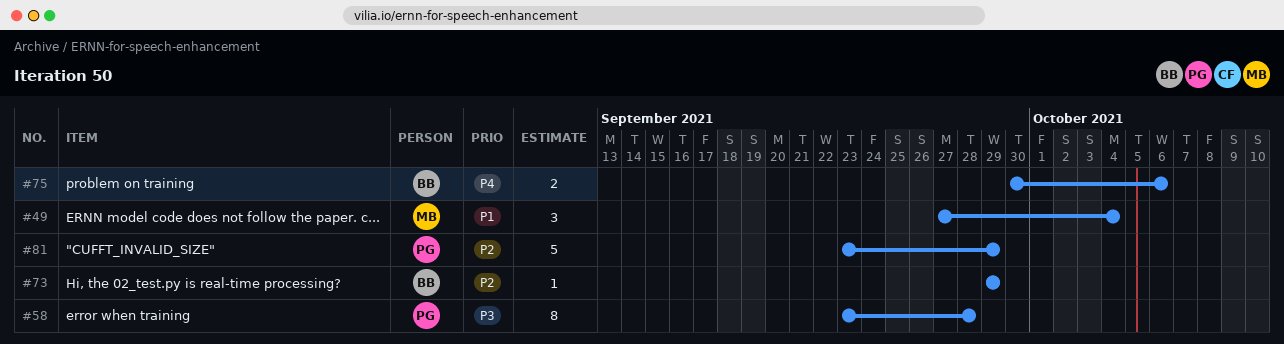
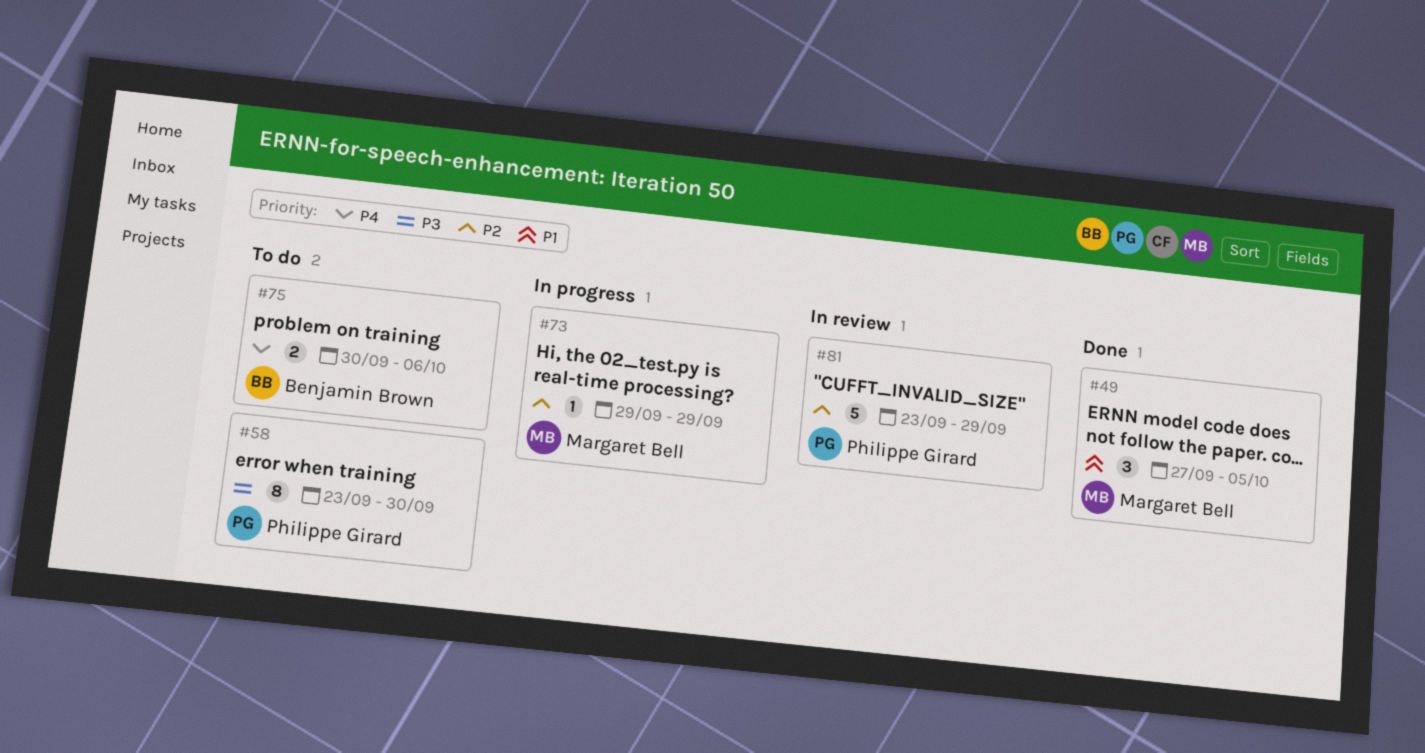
#49, due: Oct 4 -> Oct 5
#58, due: Sep 28 -> Sep 30
#73, owner: Benjamin Brown -> Margaret Bell

